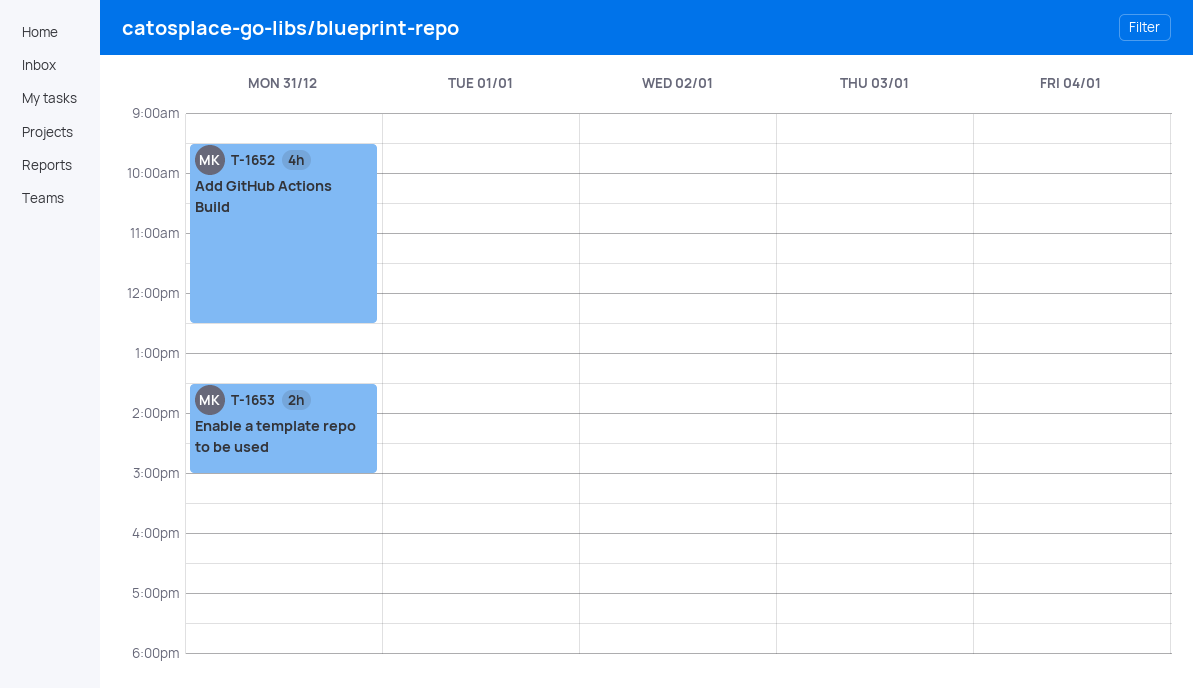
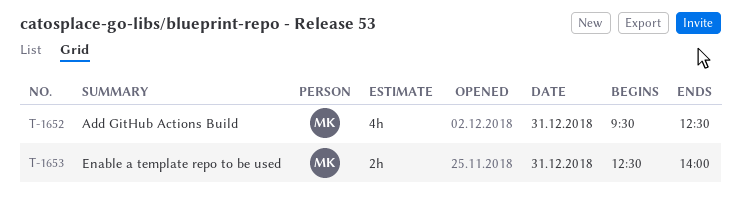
T-1653, begins: 13:30 -> 12:30
T-1653, ends: 15:00 -> 14:00

